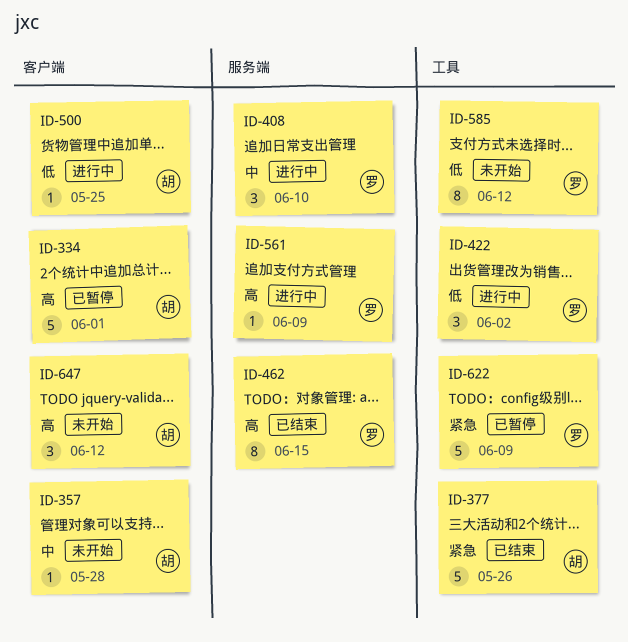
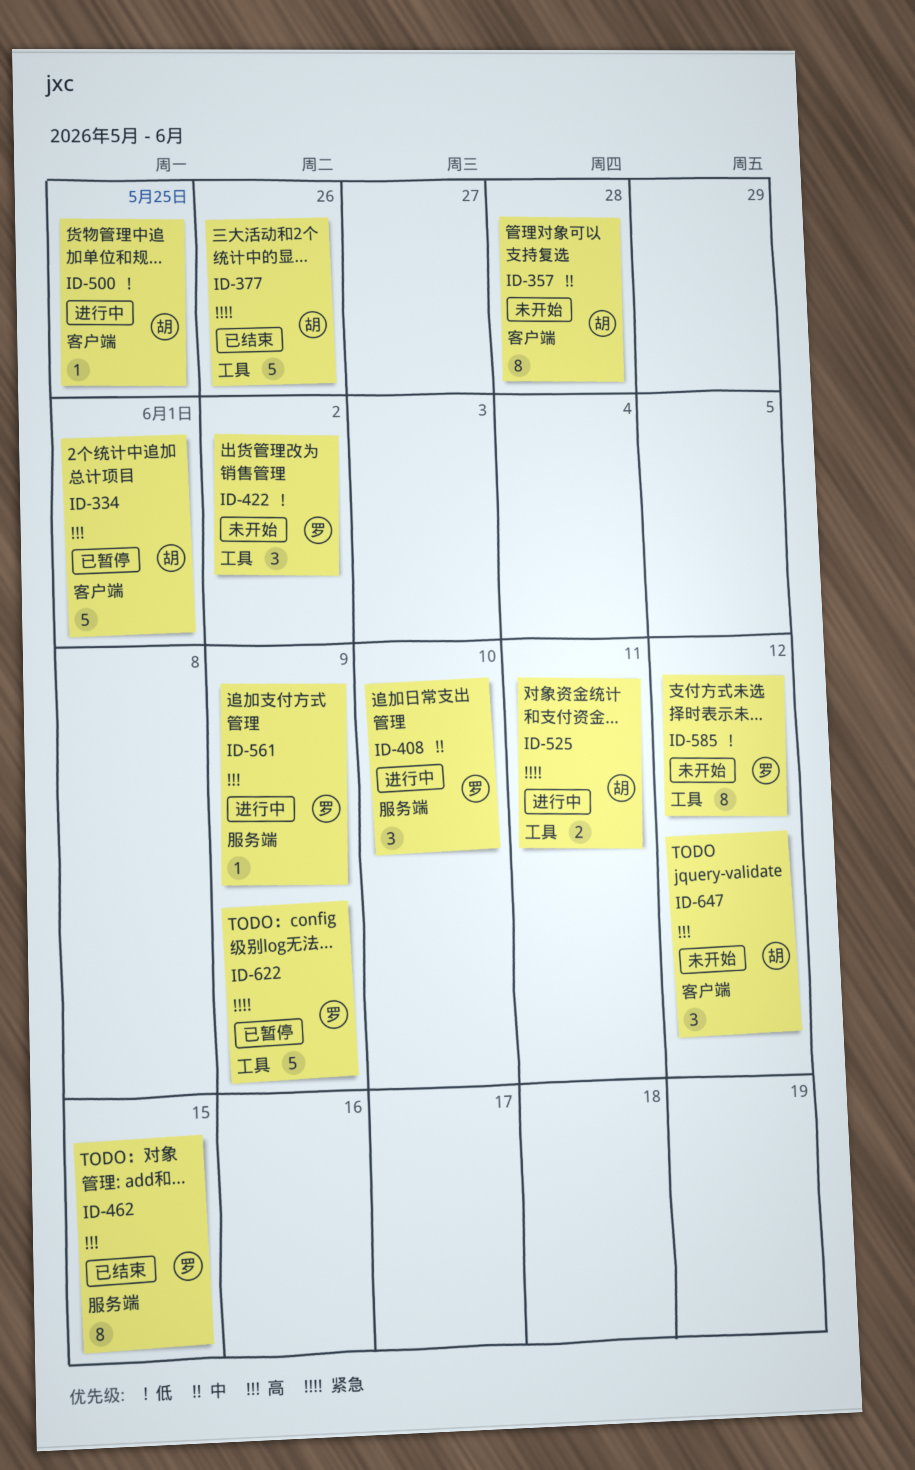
ID-357, estimate: 1 -> 8
ID-422, status: 进行中 -> 未开始
ID-525: none -> present

